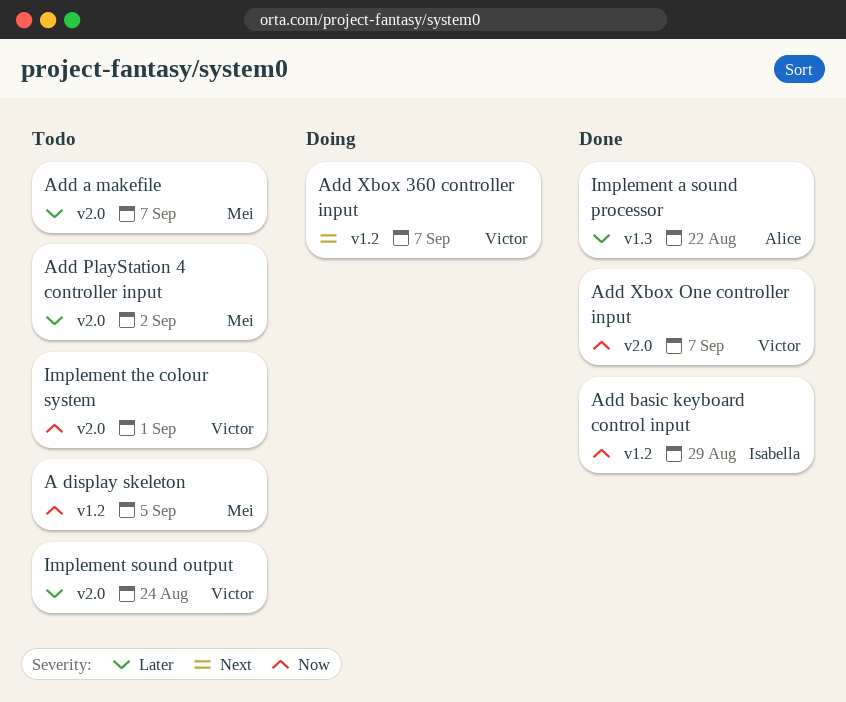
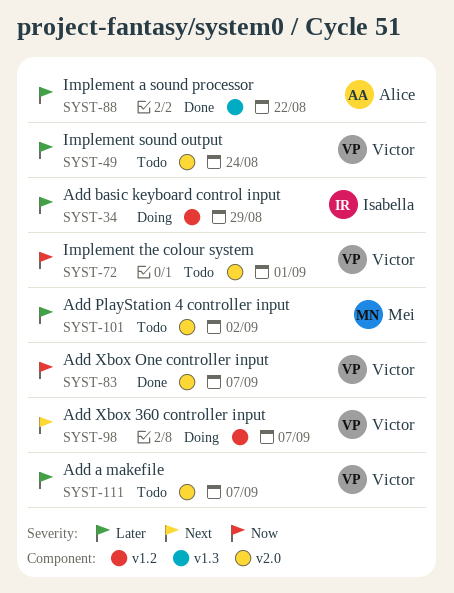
A display skeleton: present -> none
Add a makefile, owner: Mei -> Victor
Add basic keyboard control input, status: Done -> Doing
Add basic keyboard control input, priority: Now -> Later

